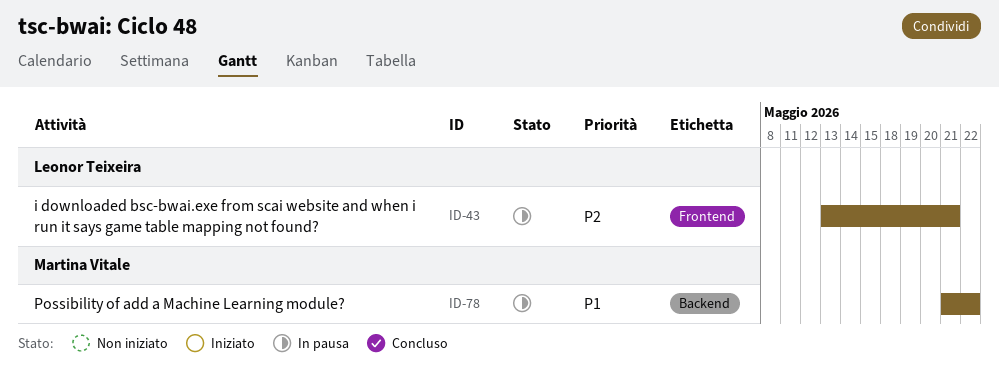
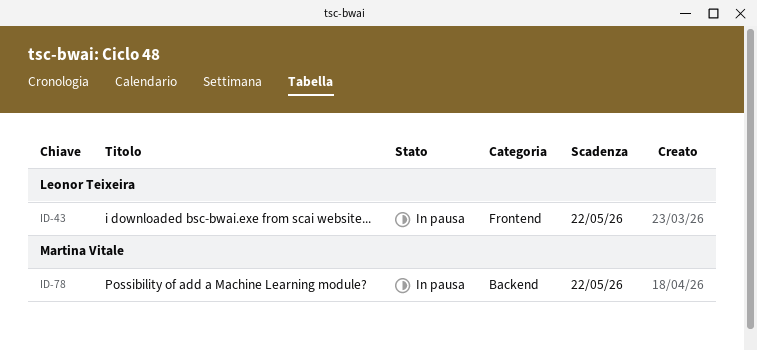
ID-43, due: May 21 -> May 22

